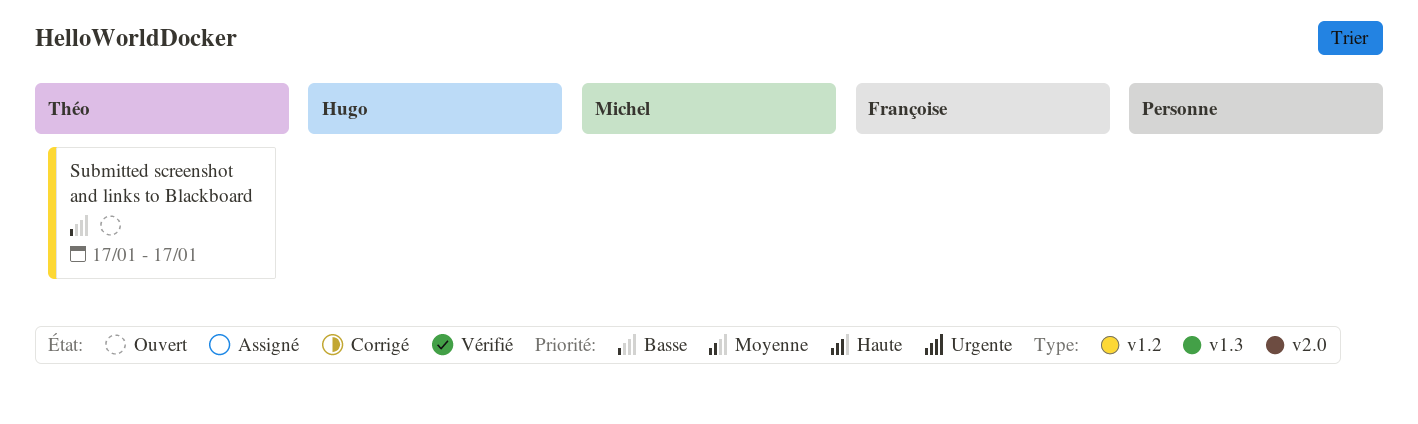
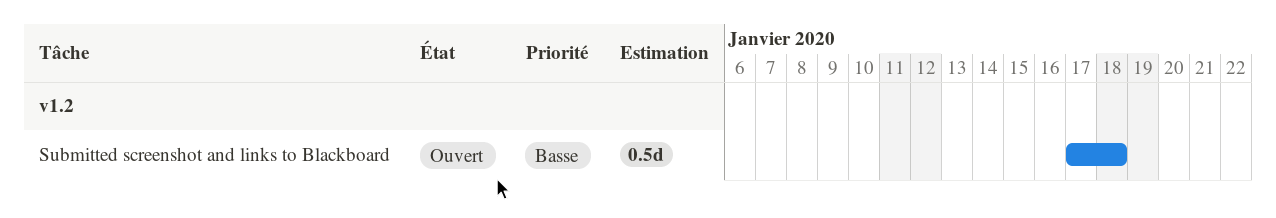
Submitted screenshot and links to Blackboard, due: Jan 17 -> Jan 18

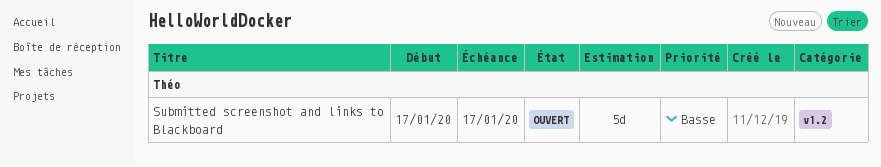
Submitted screenshot and links to Blackboard, estimate: 0.5d -> 5d
Submitted screenshot and links to Blackboard, due: Jan 18 -> Jan 17

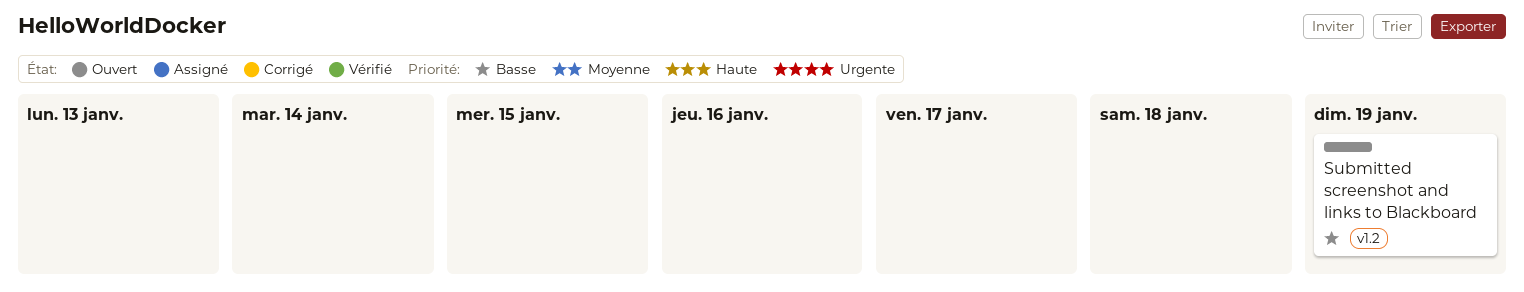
Submitted screenshot and links to Blackboard, due: Jan 17 -> Jan 19

